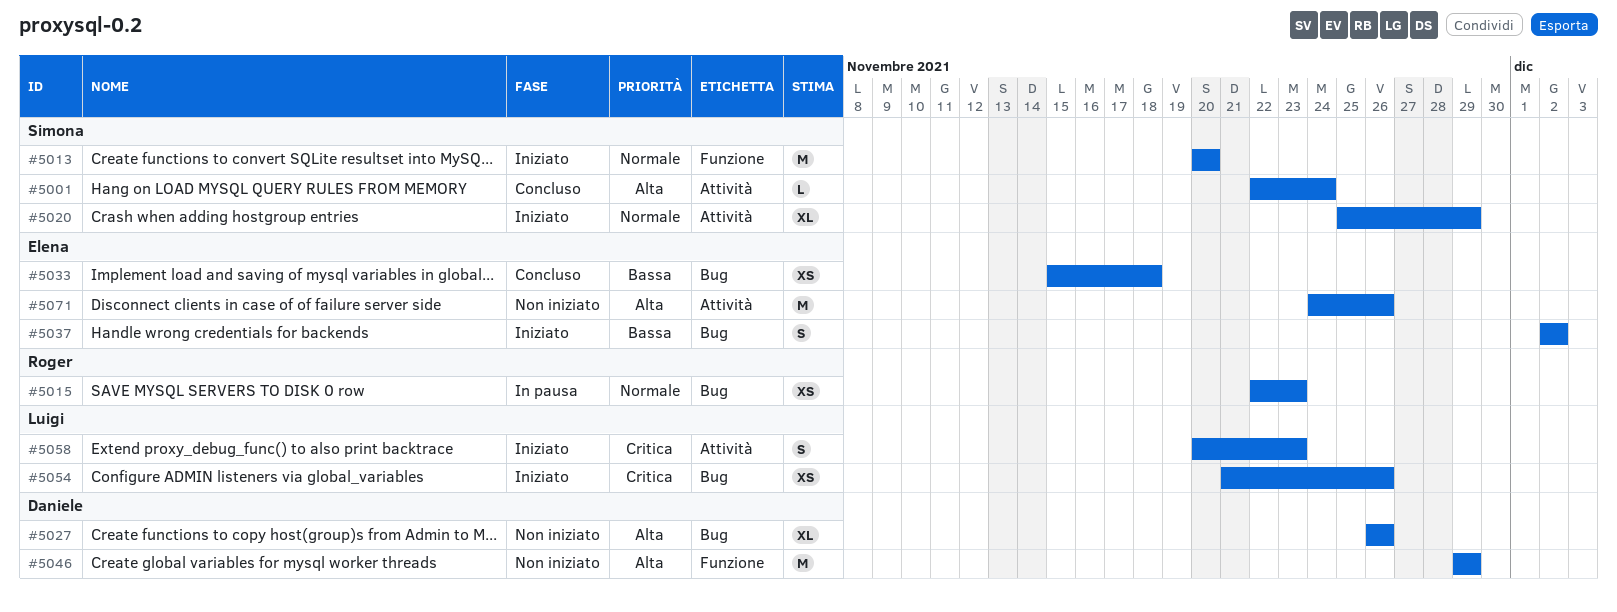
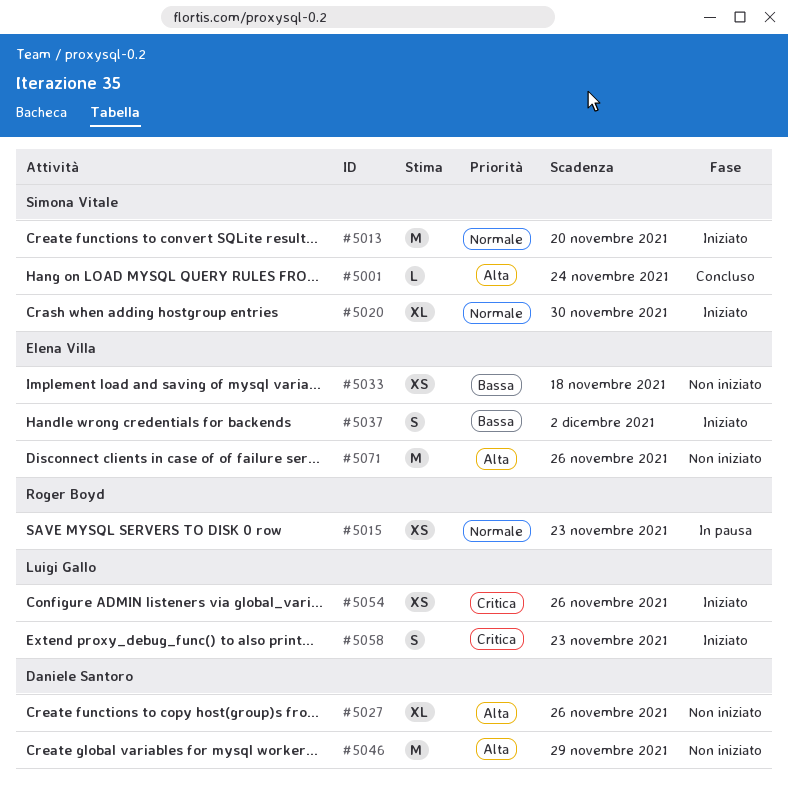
#5020, due: Nov 29 -> Nov 30
#5033, status: Concluso -> Non iniziato

